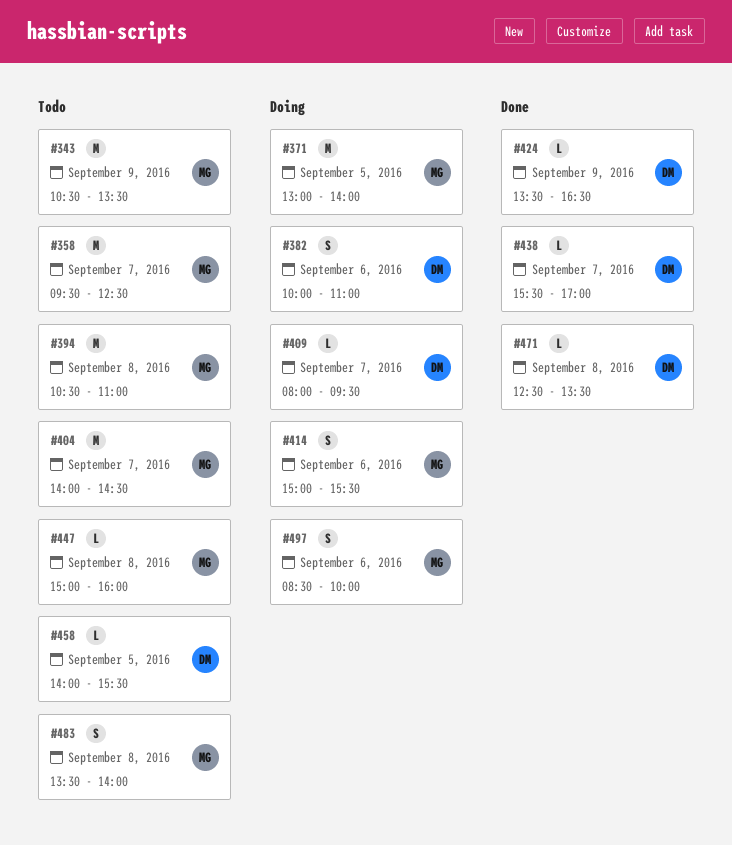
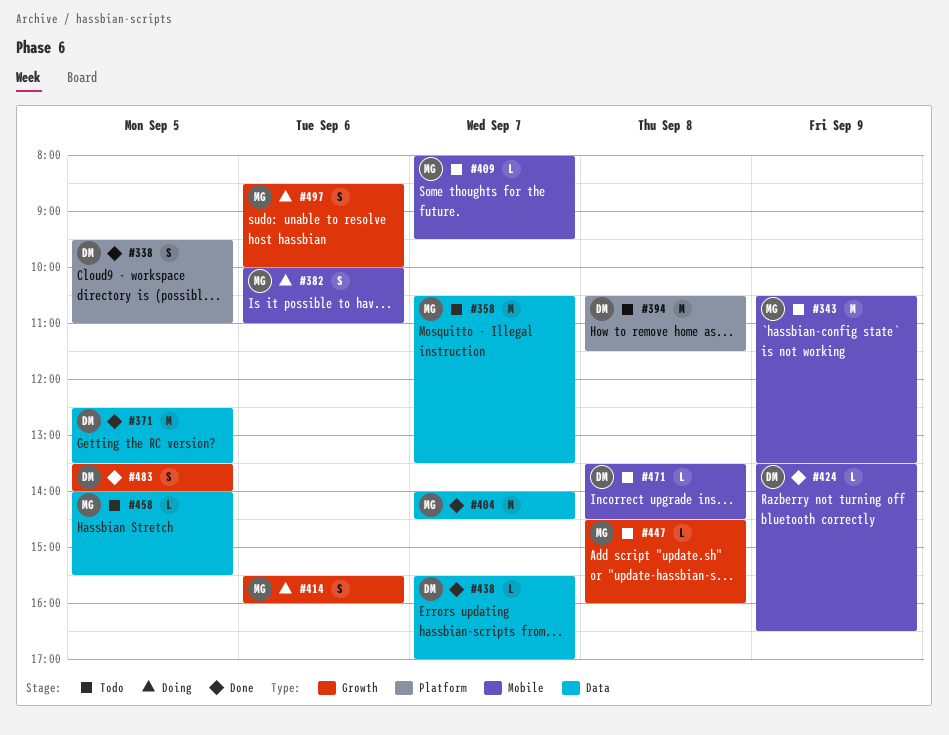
#338: none -> present
#358, begins: 09:30 -> 10:30
#358, ends: 12:30 -> 13:30
#371, status: Doing -> Done
#371, owner: MG -> DM
#371, begins: 13:00 -> 12:30
#371, ends: 14:00 -> 13:30
#382, owner: DM -> MG
#394, owner: MG -> DM
#394, ends: 11:00 -> 11:30
#404, status: Todo -> Done
#409, status: Doing -> Todo
#409, owner: DM -> MG
#414, begins: 15:00 -> 15:30
#414, ends: 15:30 -> 16:00
#447, begins: 15:00 -> 14:30
#458, owner: DM -> MG
#471, status: Done -> Todo
#471, begins: 12:30 -> 13:30
#471, ends: 13:30 -> 14:30
#483, status: Todo -> Done
#483, owner: MG -> DM
#483, day: Sep 8 -> Sep 5

